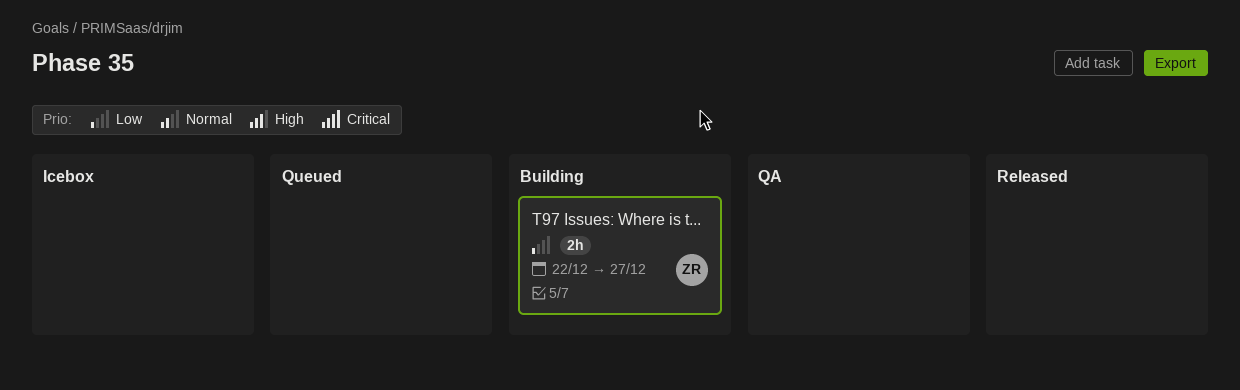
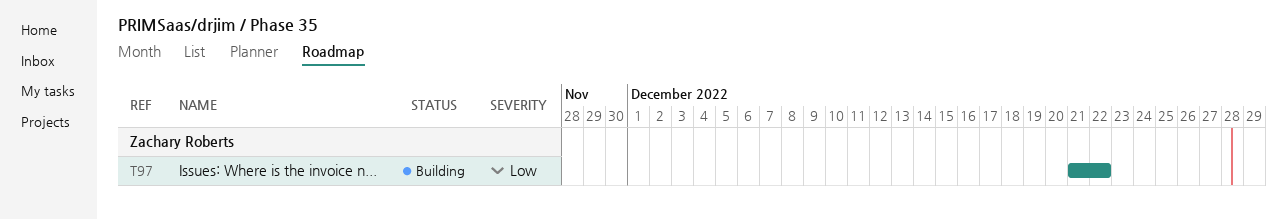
T97, start: Dec 22 -> Dec 21
T97, due: Dec 27 -> Dec 22

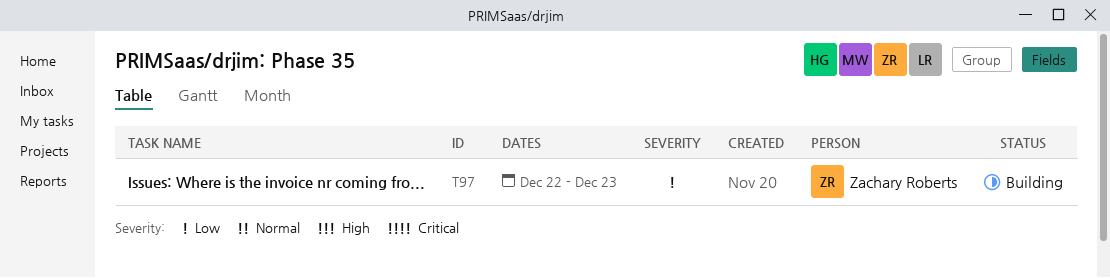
T97, start: Dec 21 -> Dec 22
T97, due: Dec 22 -> Dec 23

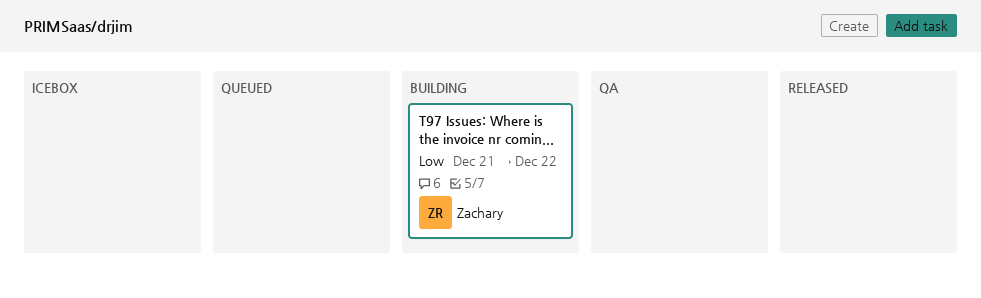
T97, start: Dec 22 -> Dec 21
T97, due: Dec 23 -> Dec 22

